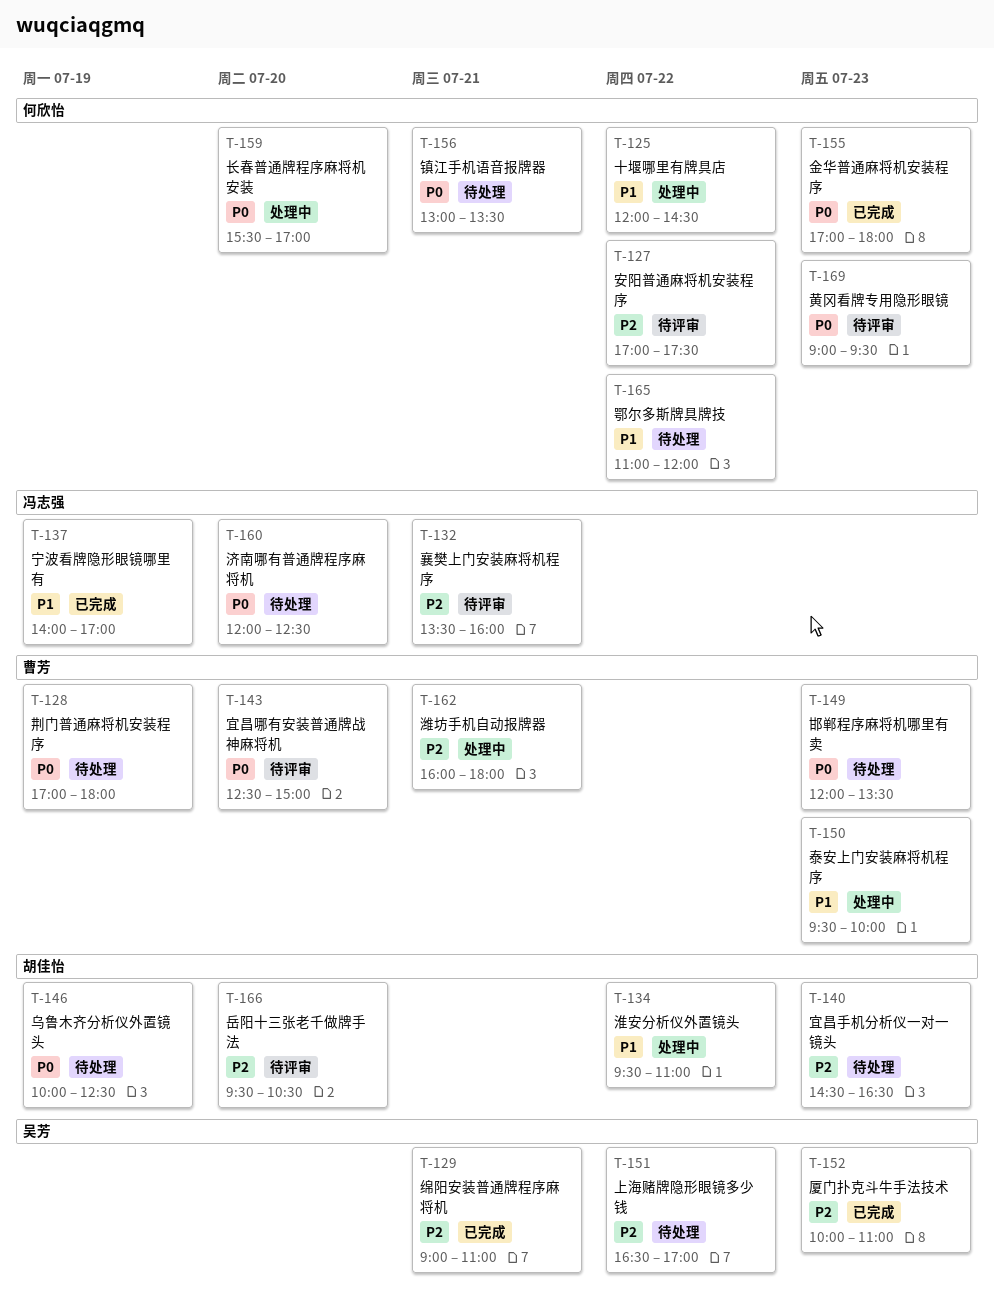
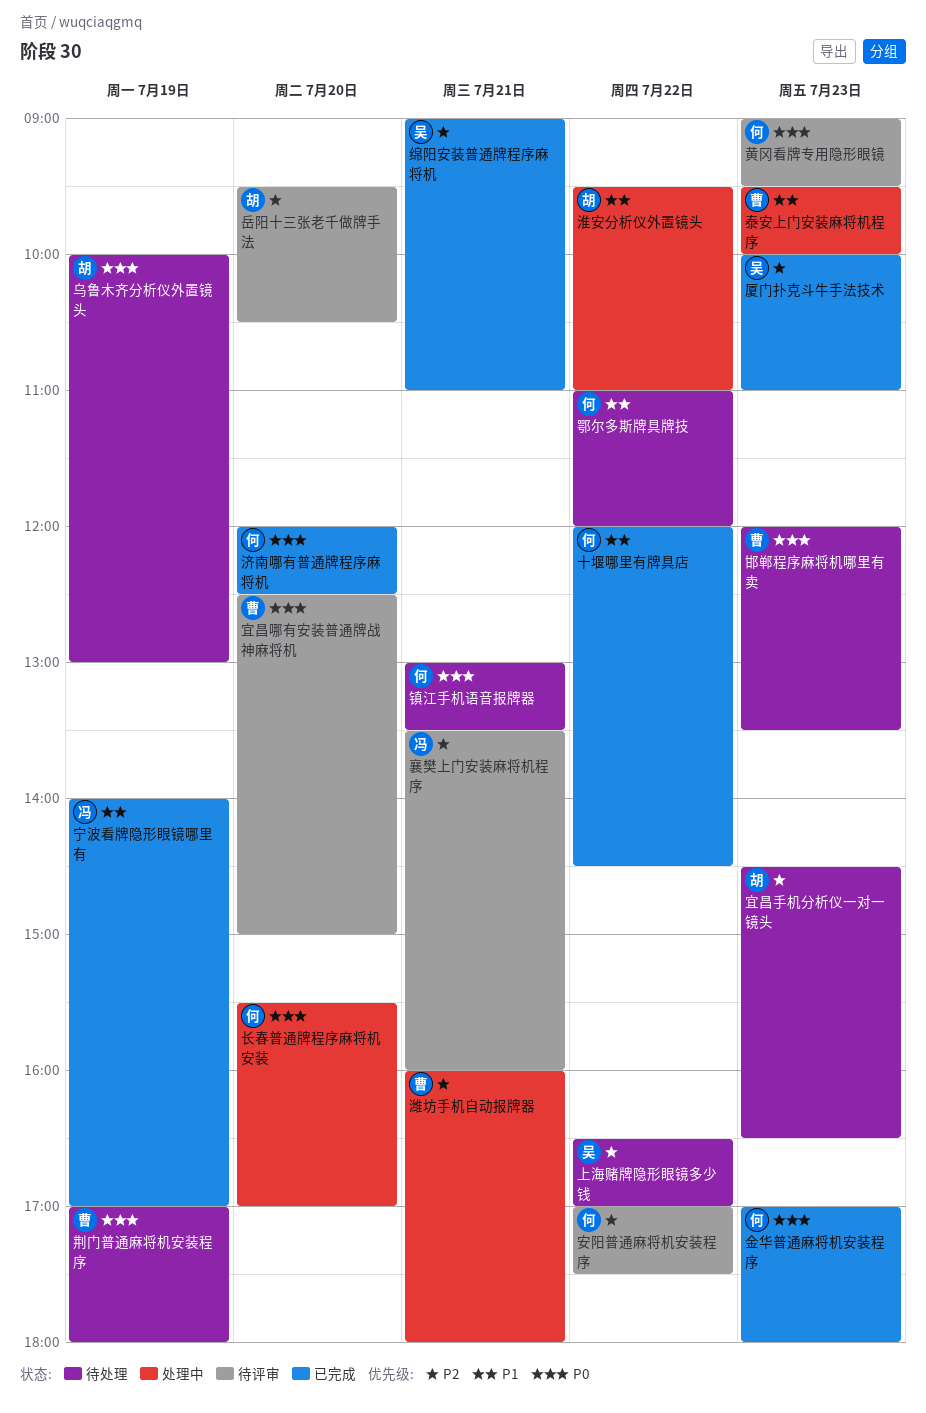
乌鲁木齐分析仪外置镜头, ends: 12:30 -> 13:00
十堰哪里有牌具店, status: 处理中 -> 已完成
济南哪有普通牌程序麻将机, status: 待处理 -> 已完成
济南哪有普通牌程序麻将机, owner: 冯志强 -> 何欣怡

